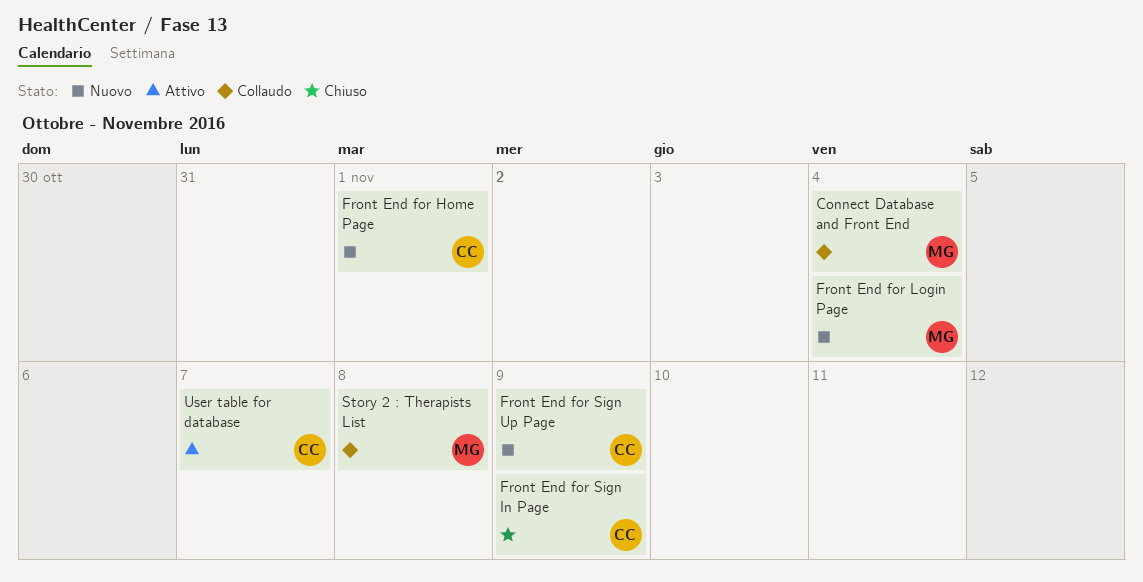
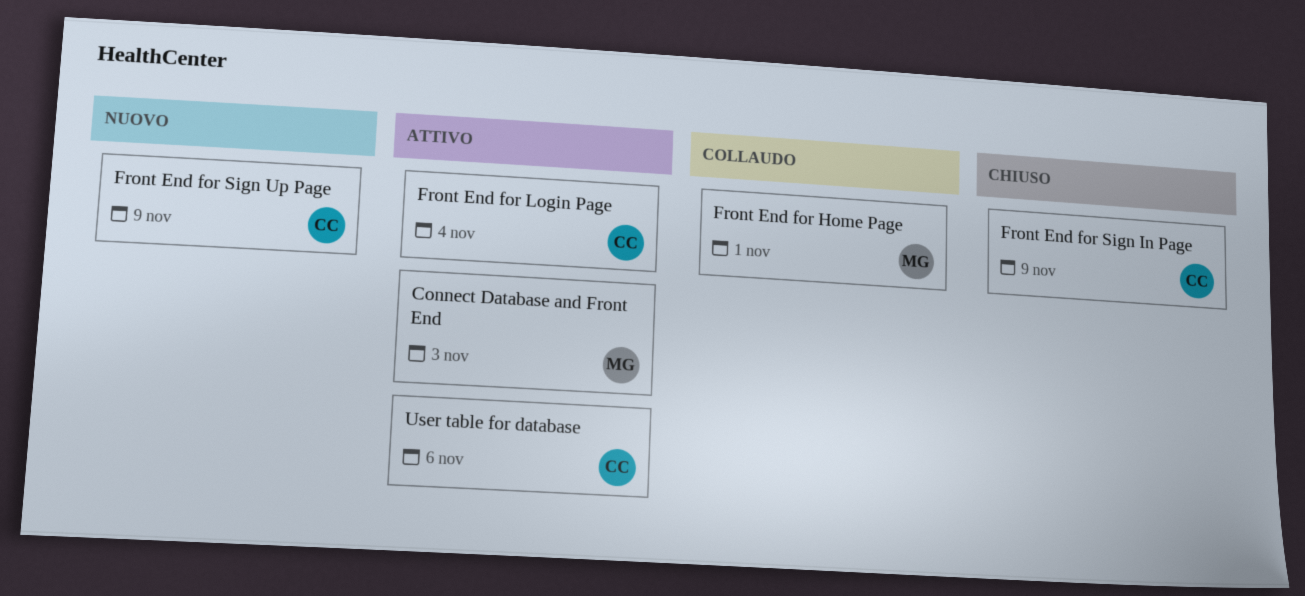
Connect Database and Front End, status: Collaudo -> Attivo
Connect Database and Front End, due: Nov 4 -> Nov 3
Front End for Home Page, status: Nuovo -> Collaudo
Front End for Home Page, owner: CC -> MG
Front End for Login Page, status: Nuovo -> Attivo
Front End for Login Page, owner: MG -> CC
Story 2 : Therapists List: present -> none
User table for database, due: Nov 7 -> Nov 6

